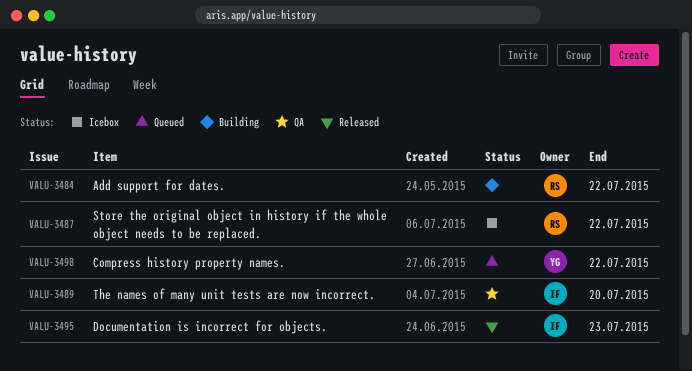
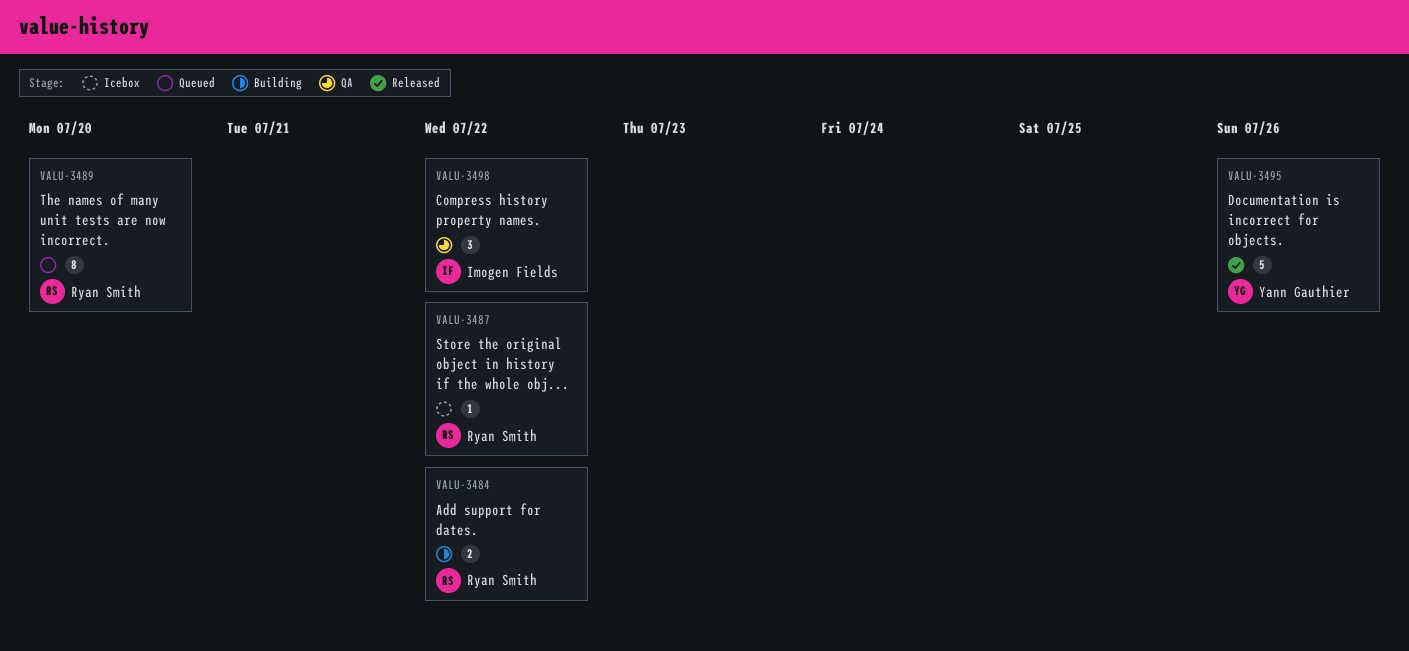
VALU-3489, status: QA -> Queued
VALU-3489, owner: Imogen Fields -> Ryan Smith
VALU-3495, owner: Imogen Fields -> Yann Gauthier
VALU-3495, due: Jul 23 -> Jul 26
VALU-3498, status: Queued -> QA
VALU-3498, owner: Yann Gauthier -> Imogen Fields

